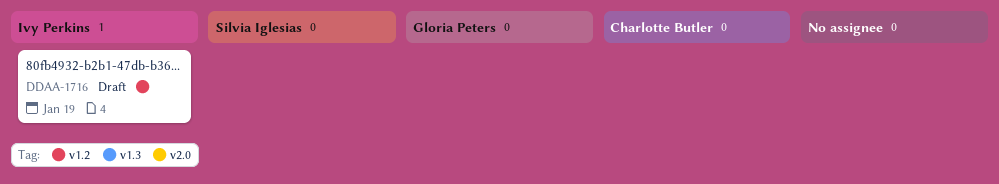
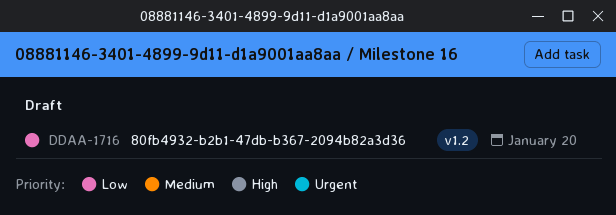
DDAA-1716, due: Jan 19 -> Jan 20

